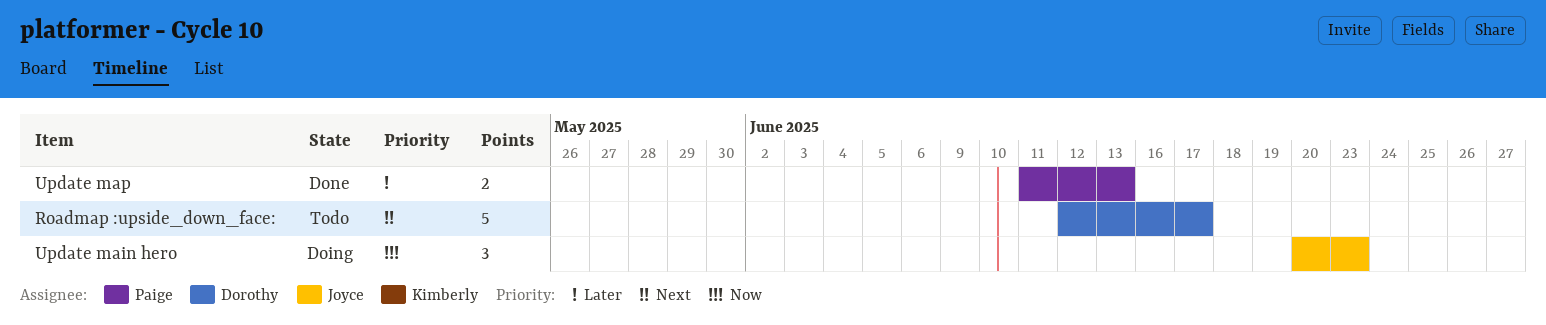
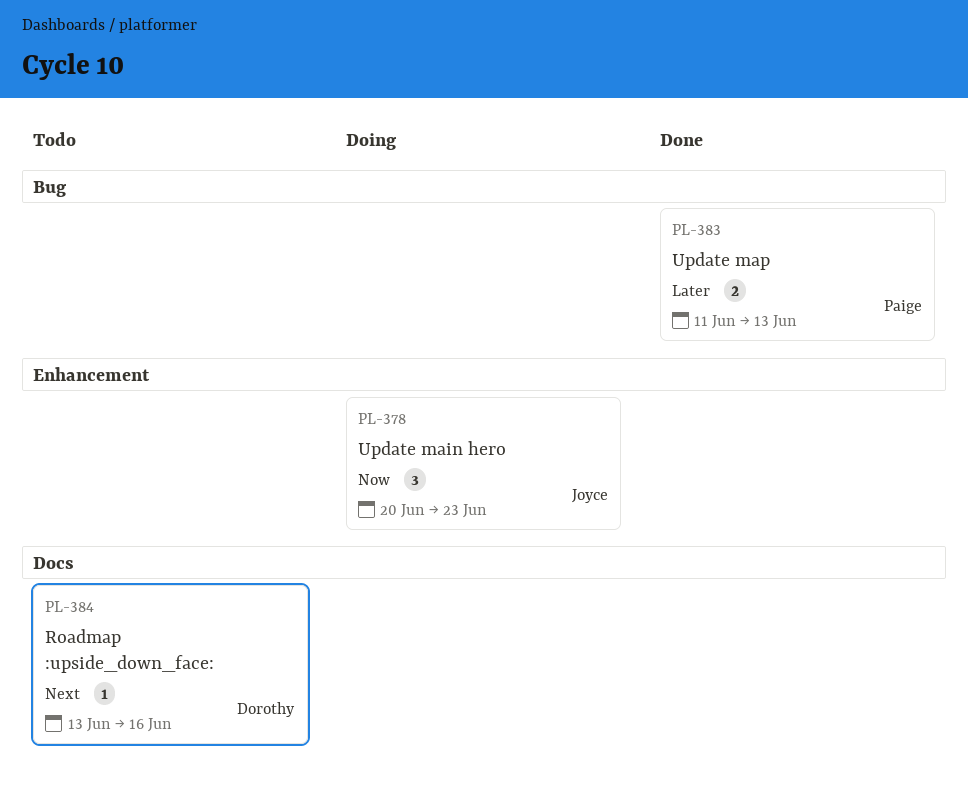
Roadmap :upside_down_face:, estimate: 5 -> 1
Roadmap :upside_down_face:, start: Jun 12 -> Jun 13
Roadmap :upside_down_face:, due: Jun 17 -> Jun 16

